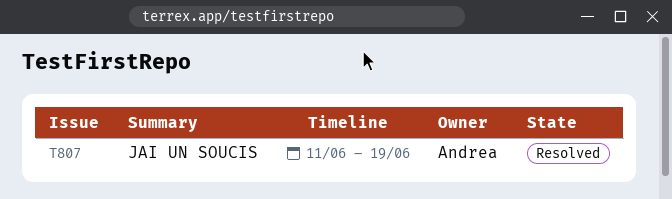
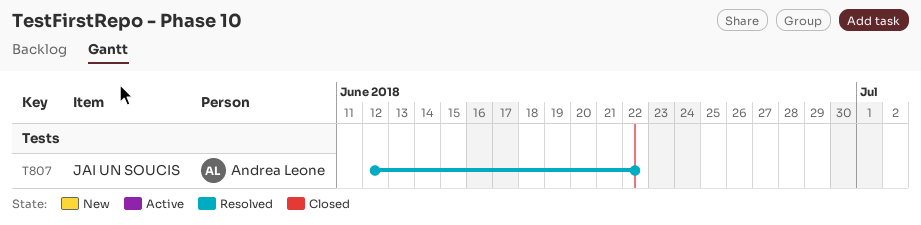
T807, start: Jun 11 -> Jun 12
T807, due: Jun 19 -> Jun 22

